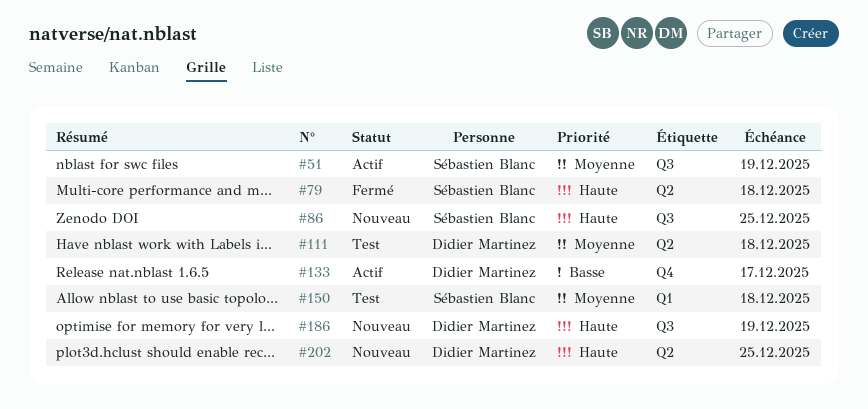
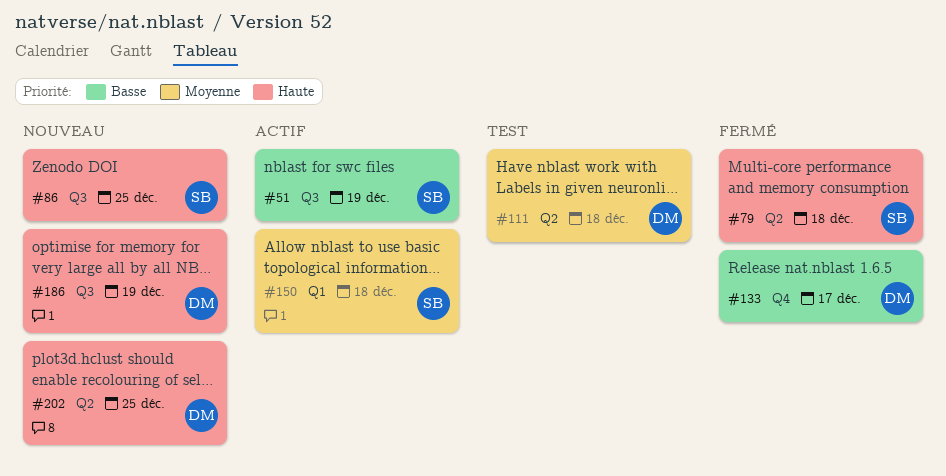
#51, priority: Moyenne -> Basse
#133, status: Actif -> Fermé
#150, status: Test -> Actif

